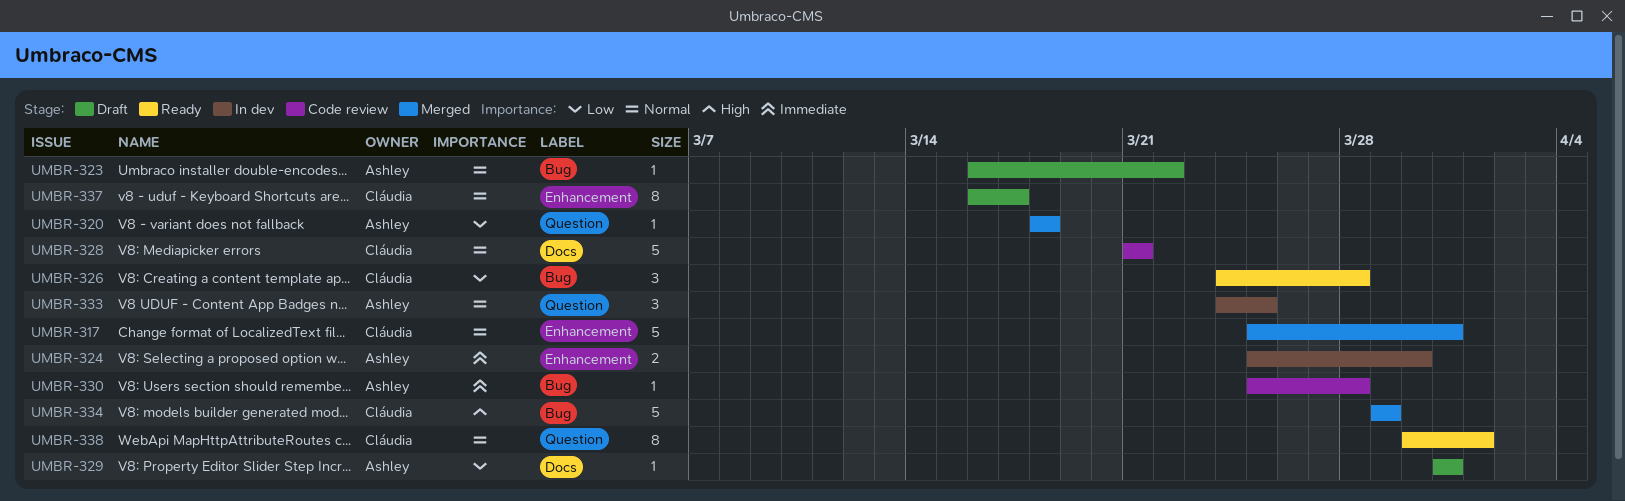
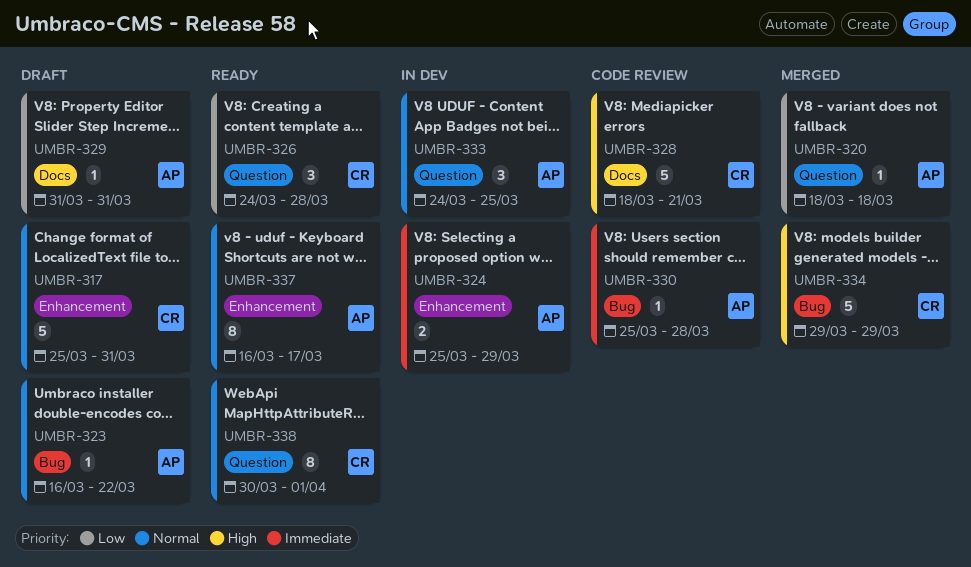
UMBR-317, status: Merged -> Draft
UMBR-324, due: Mar 30 -> Mar 29
UMBR-326, label: Bug -> Question
UMBR-328, priority: Normal -> High
UMBR-328, start: Mar 21 -> Mar 18
UMBR-337, status: Draft -> Ready
UMBR-337, owner: Cláudia -> Ashley

